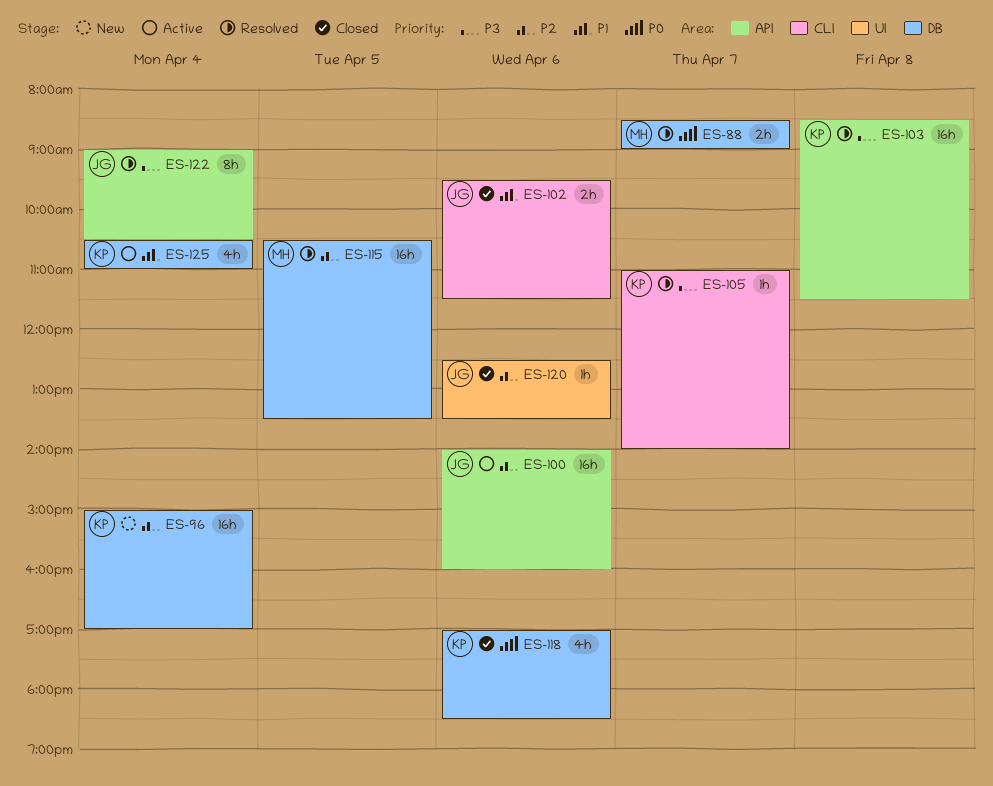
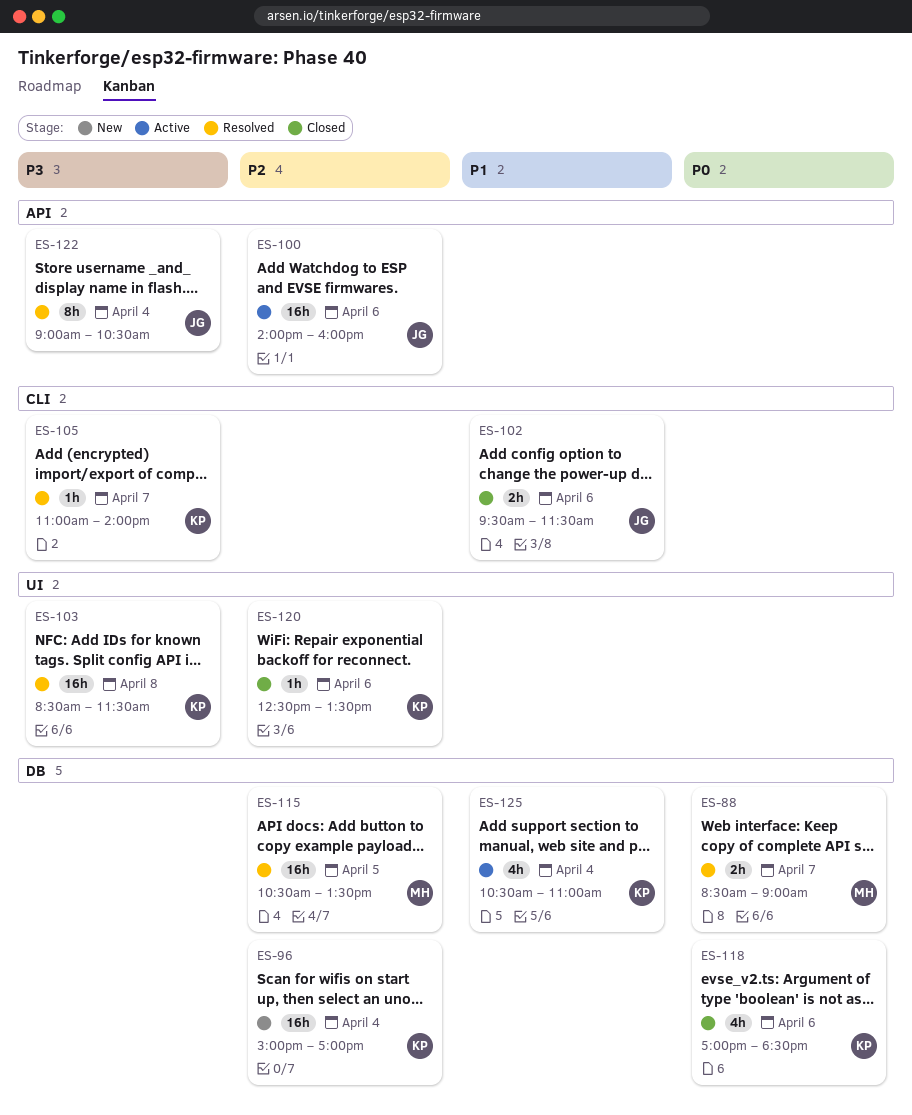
ES-103, label: API -> UI
ES-120, owner: JG -> KP

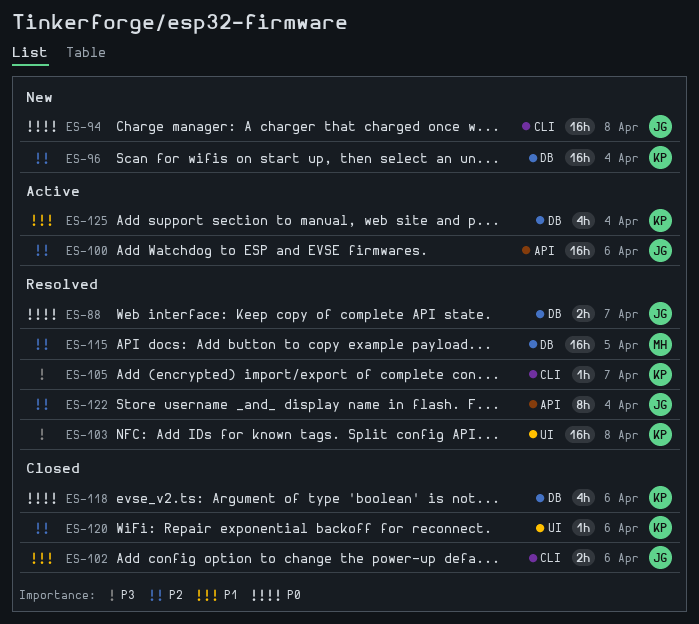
ES-88, owner: MH -> JG
ES-94: none -> present
ES-122, priority: P3 -> P2

